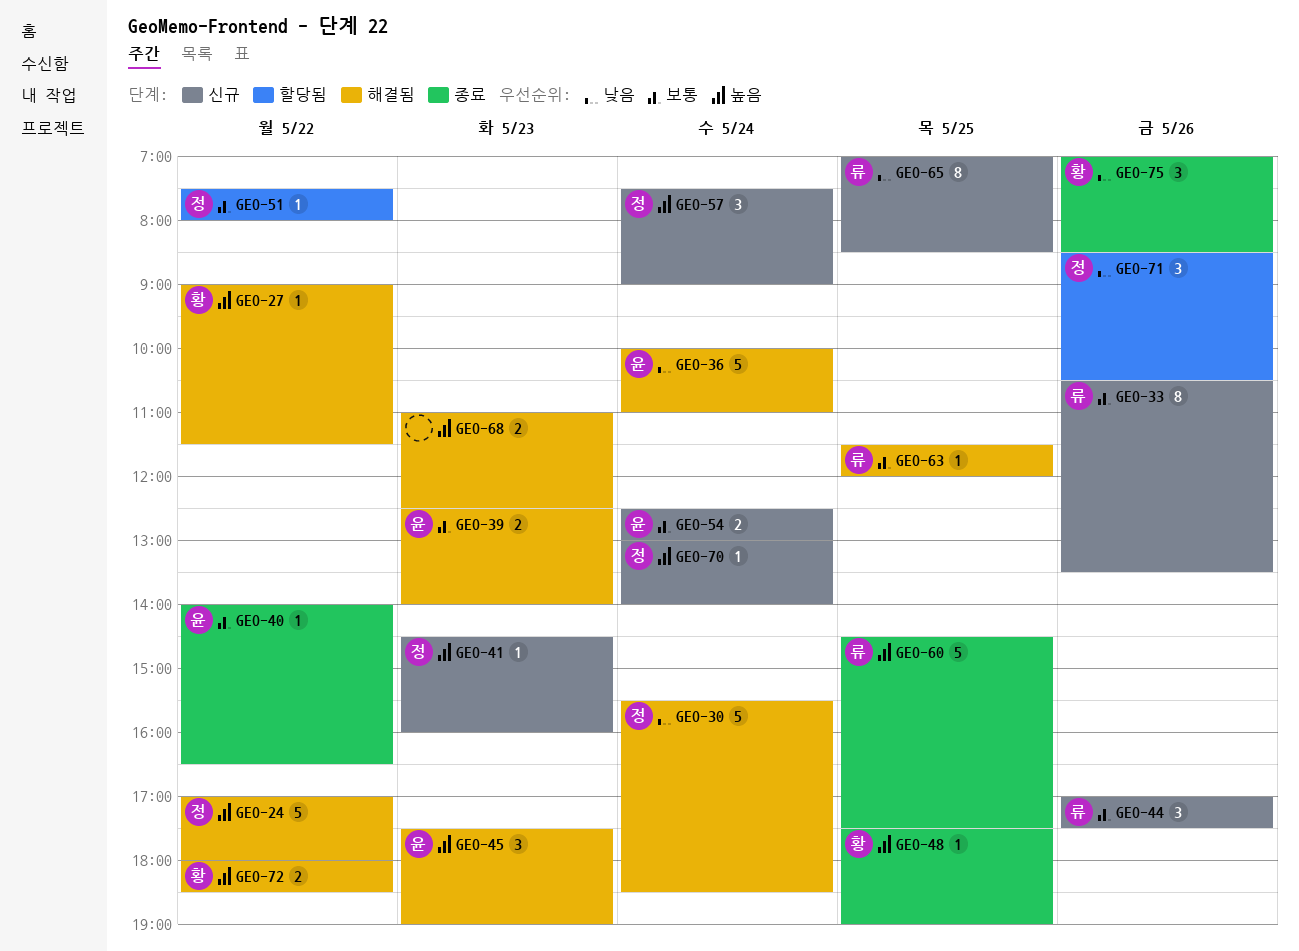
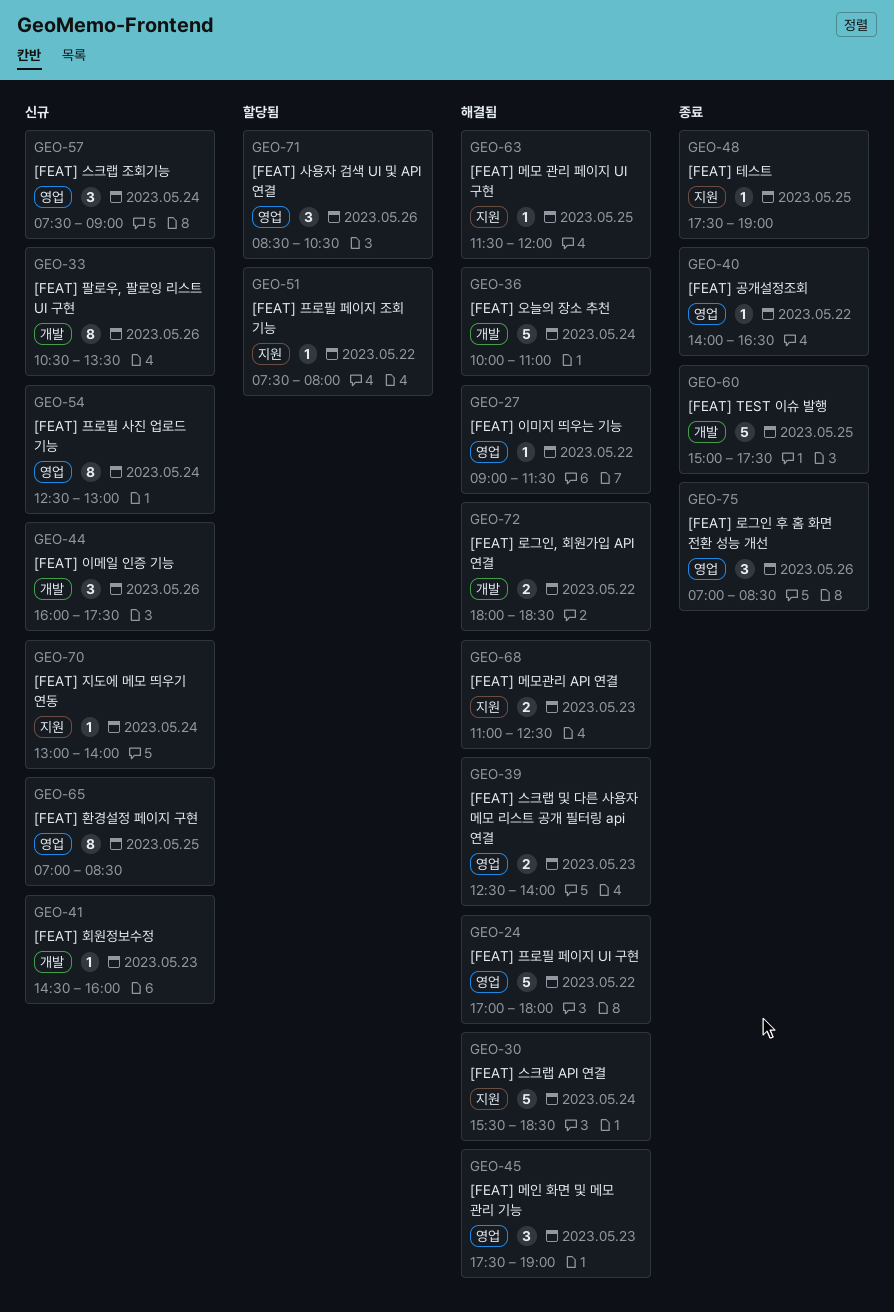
GEO-44, begins: 17:00 -> 16:00
GEO-54, estimate: 2 -> 8
GEO-60, begins: 14:30 -> 15:00

